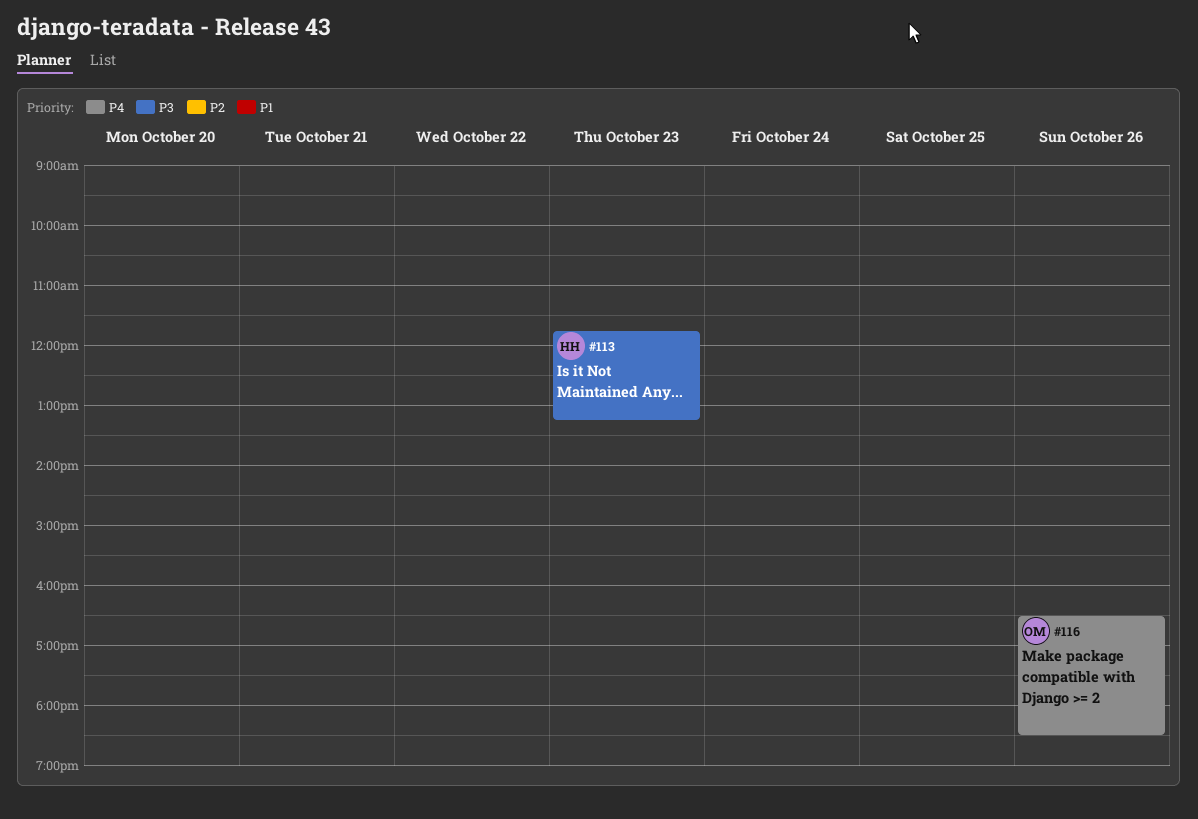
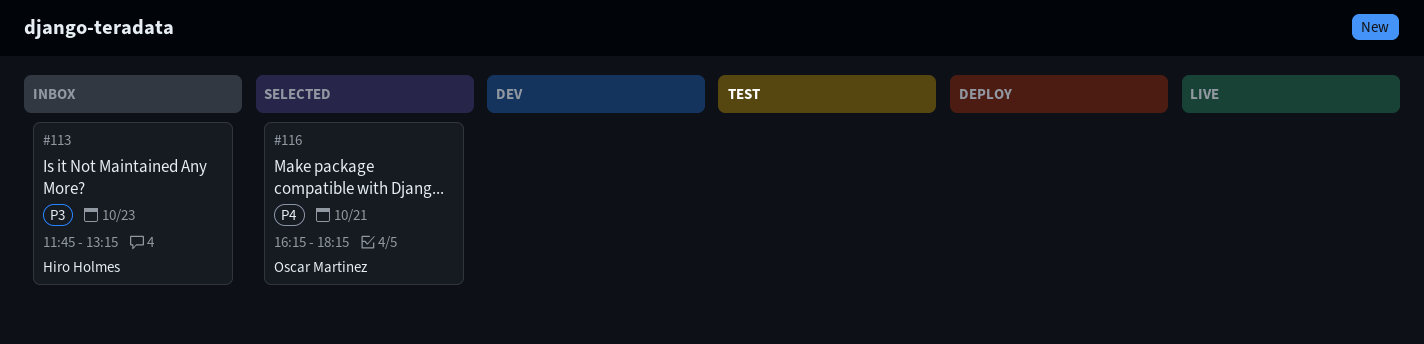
#116, day: Oct 26 -> Oct 21
#116, begins: 16:30 -> 16:15
#116, ends: 18:30 -> 18:15

